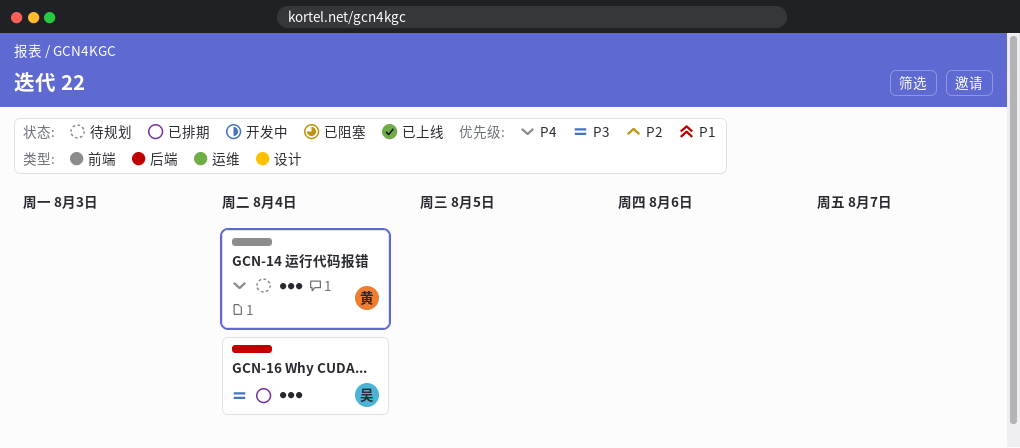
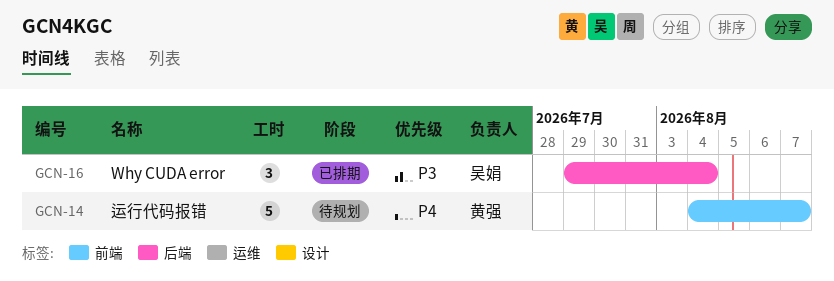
GCN-14, estimate: 3 -> 5
GCN-14, due: Aug 4 -> Aug 7

